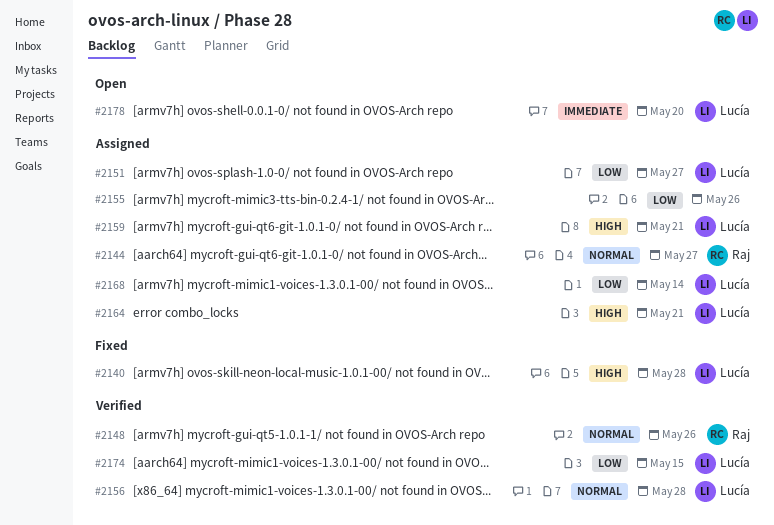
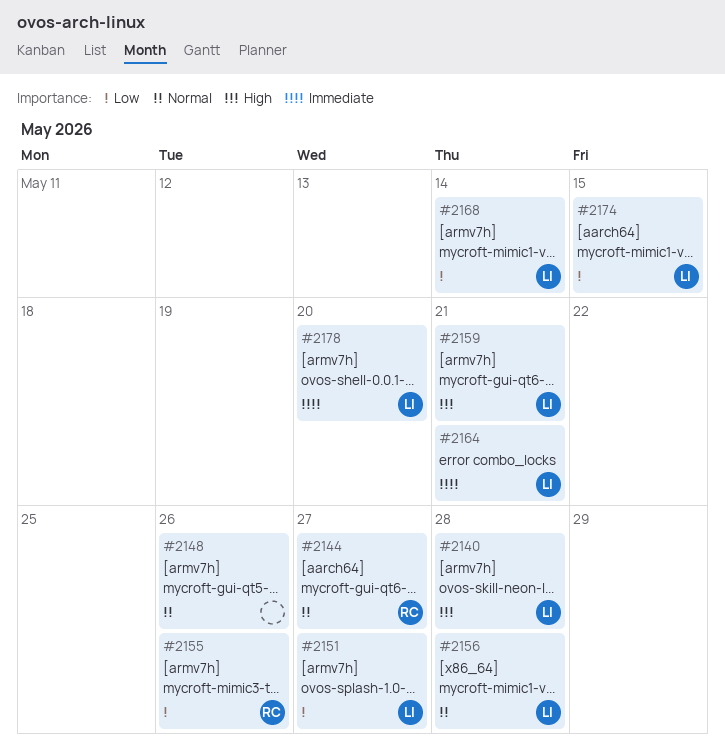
#2148, owner: Raj -> none
#2155, owner: none -> Raj
#2164, priority: High -> Immediate

